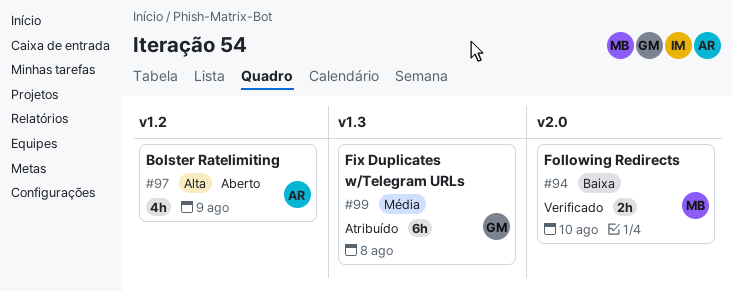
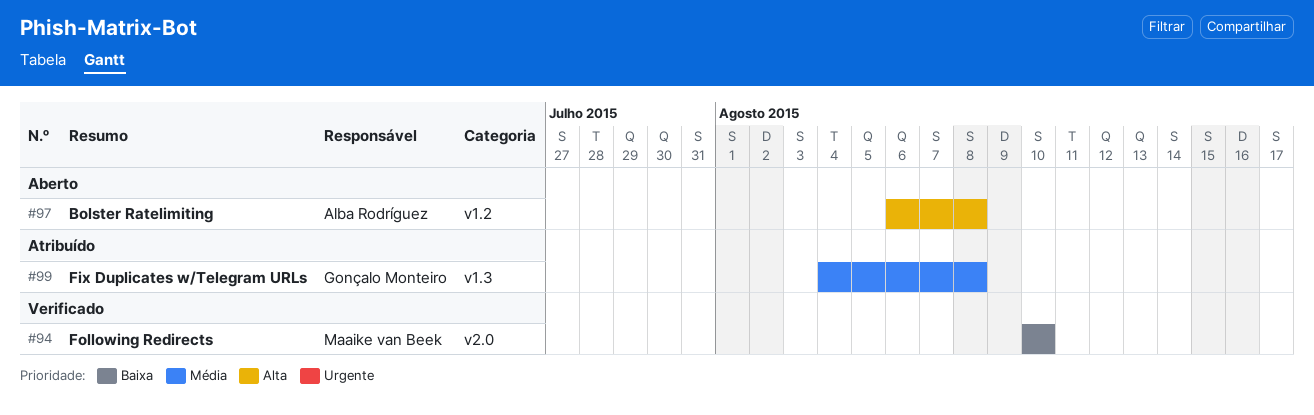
#97, due: Aug 9 -> Aug 8

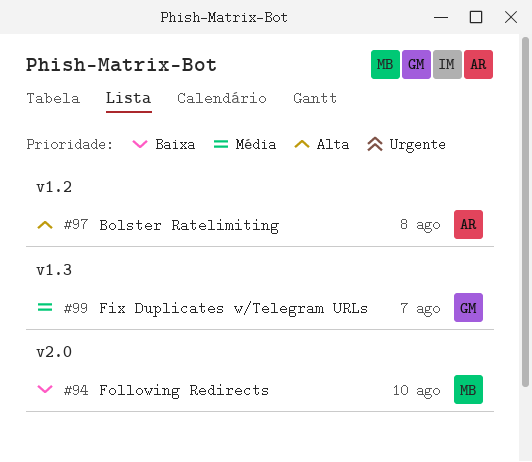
#99, due: Aug 8 -> Aug 7

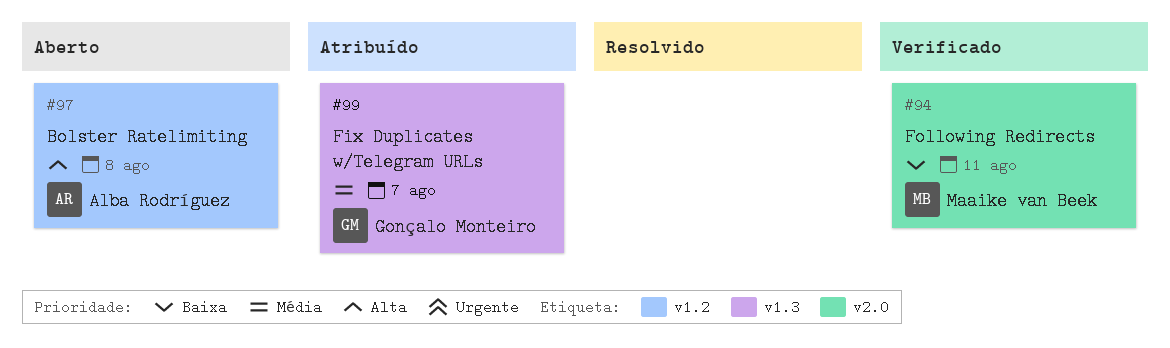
#94, due: Aug 10 -> Aug 11

